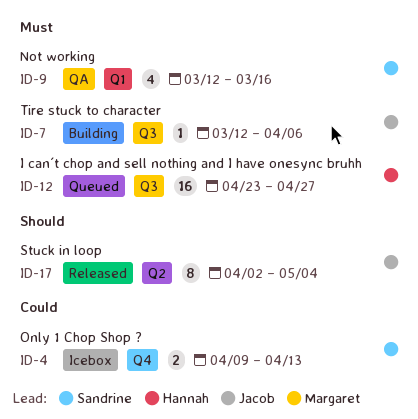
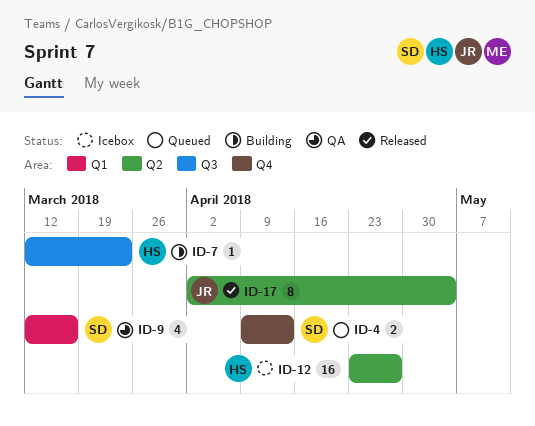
ID-4, status: Icebox -> Queued
ID-7, owner: Jacob -> Hannah
ID-7, due: Apr 6 -> Mar 23
ID-12, status: Queued -> Icebox
ID-12, label: Q3 -> Q2

